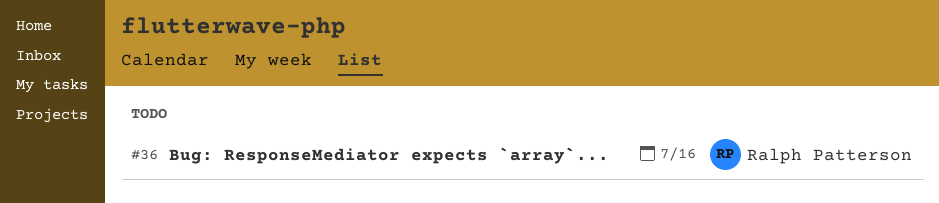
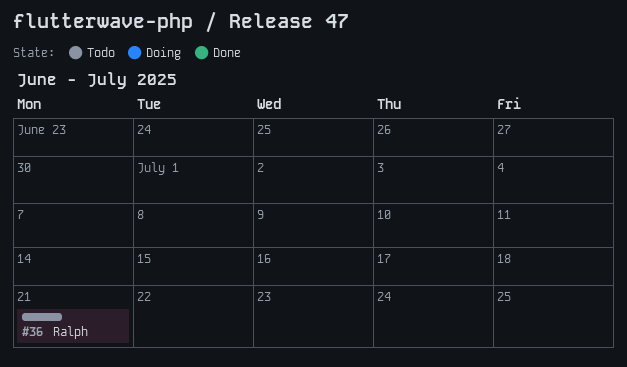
#36, due: Jul 16 -> Jul 21

